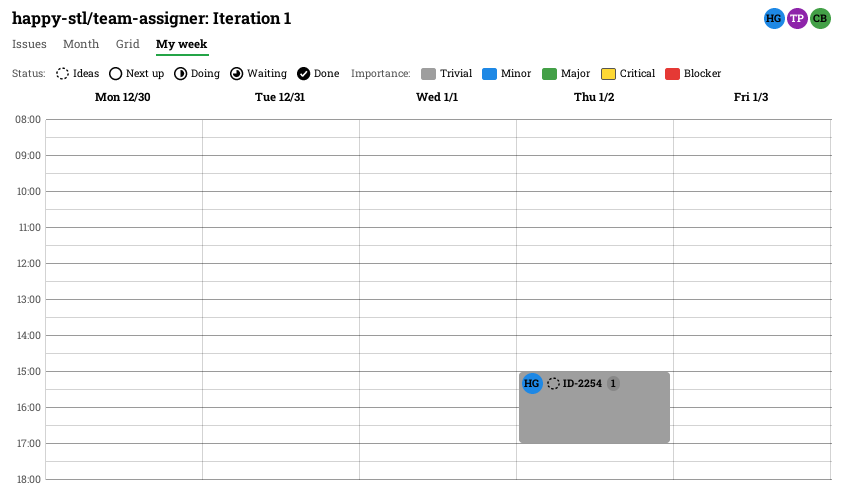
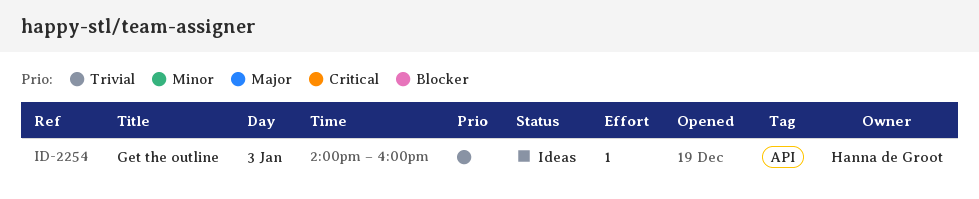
ID-2254, day: Jan 2 -> Jan 3
ID-2254, begins: 15:00 -> 14:00
ID-2254, ends: 17:00 -> 16:00

